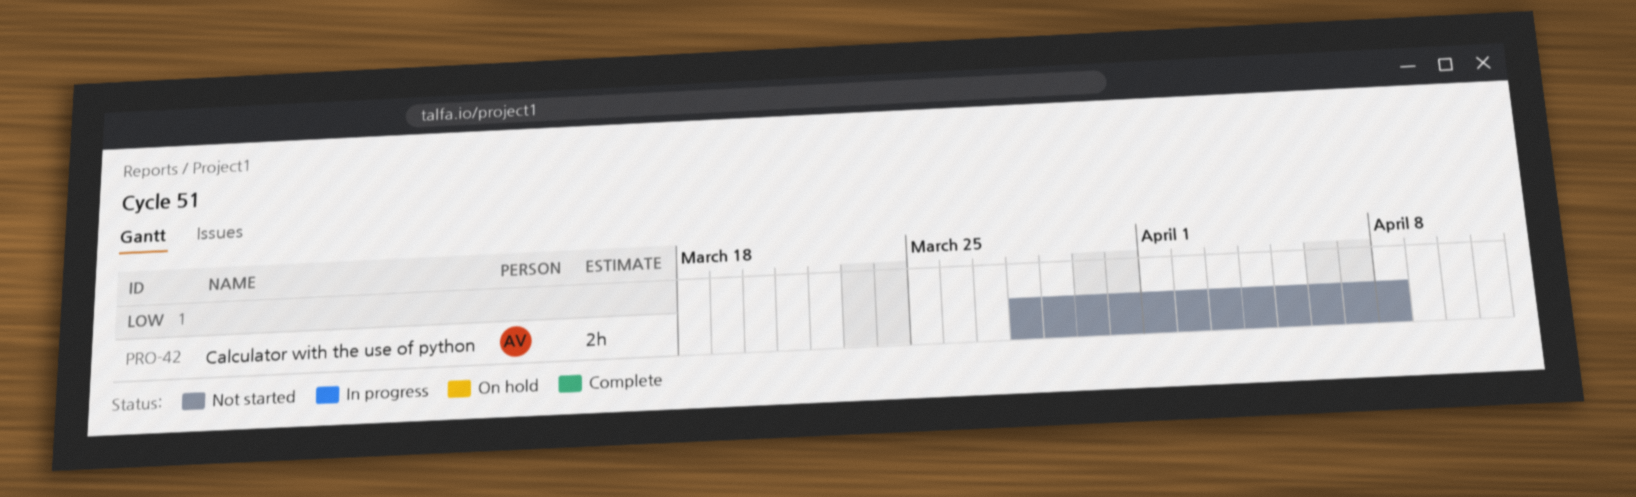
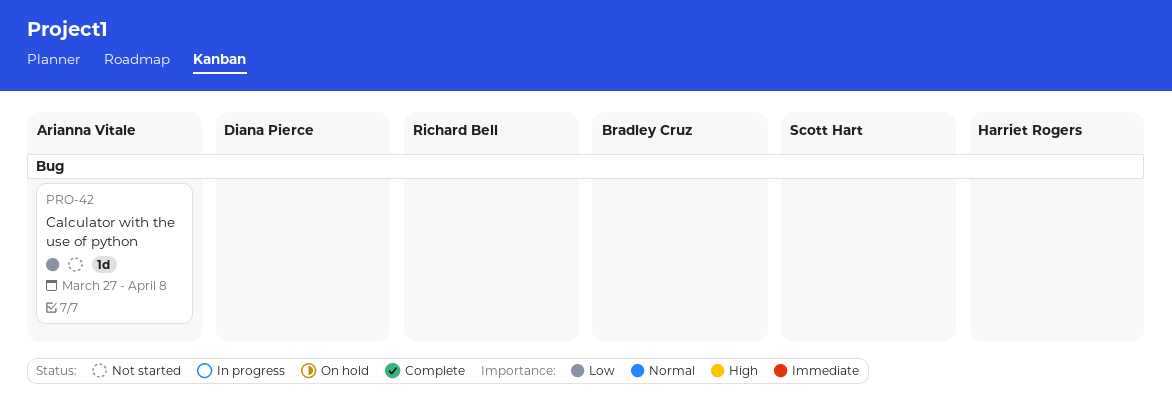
PRO-42, estimate: 2h -> 1d
PRO-42, start: Mar 28 -> Mar 27

